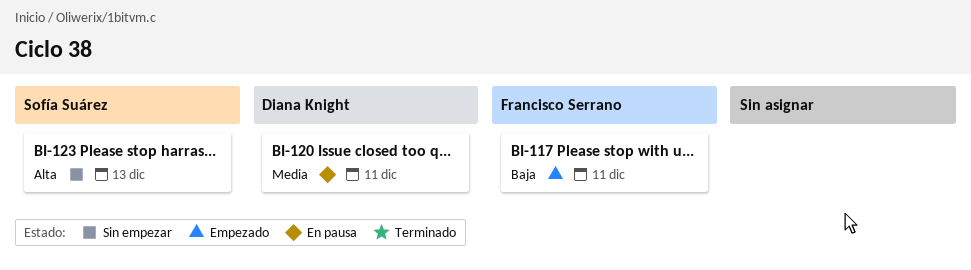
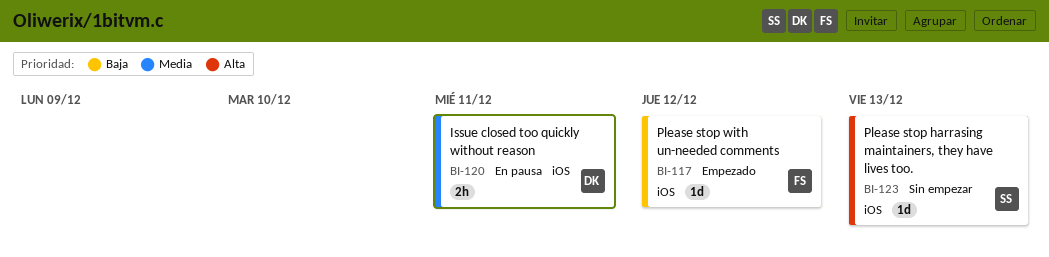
BI-117, due: Dec 11 -> Dec 12

